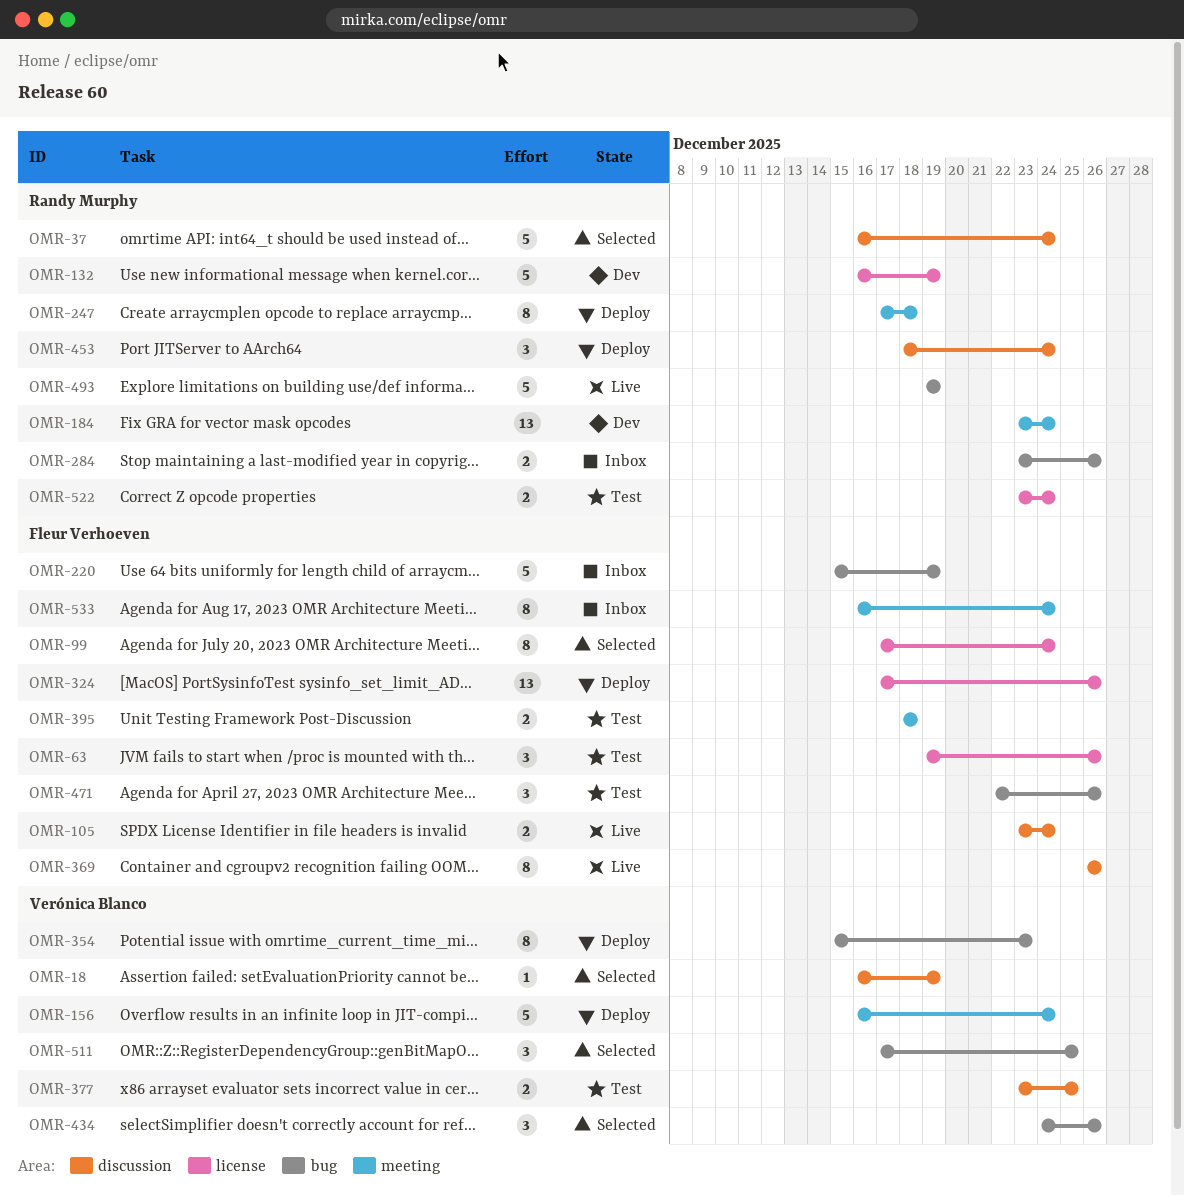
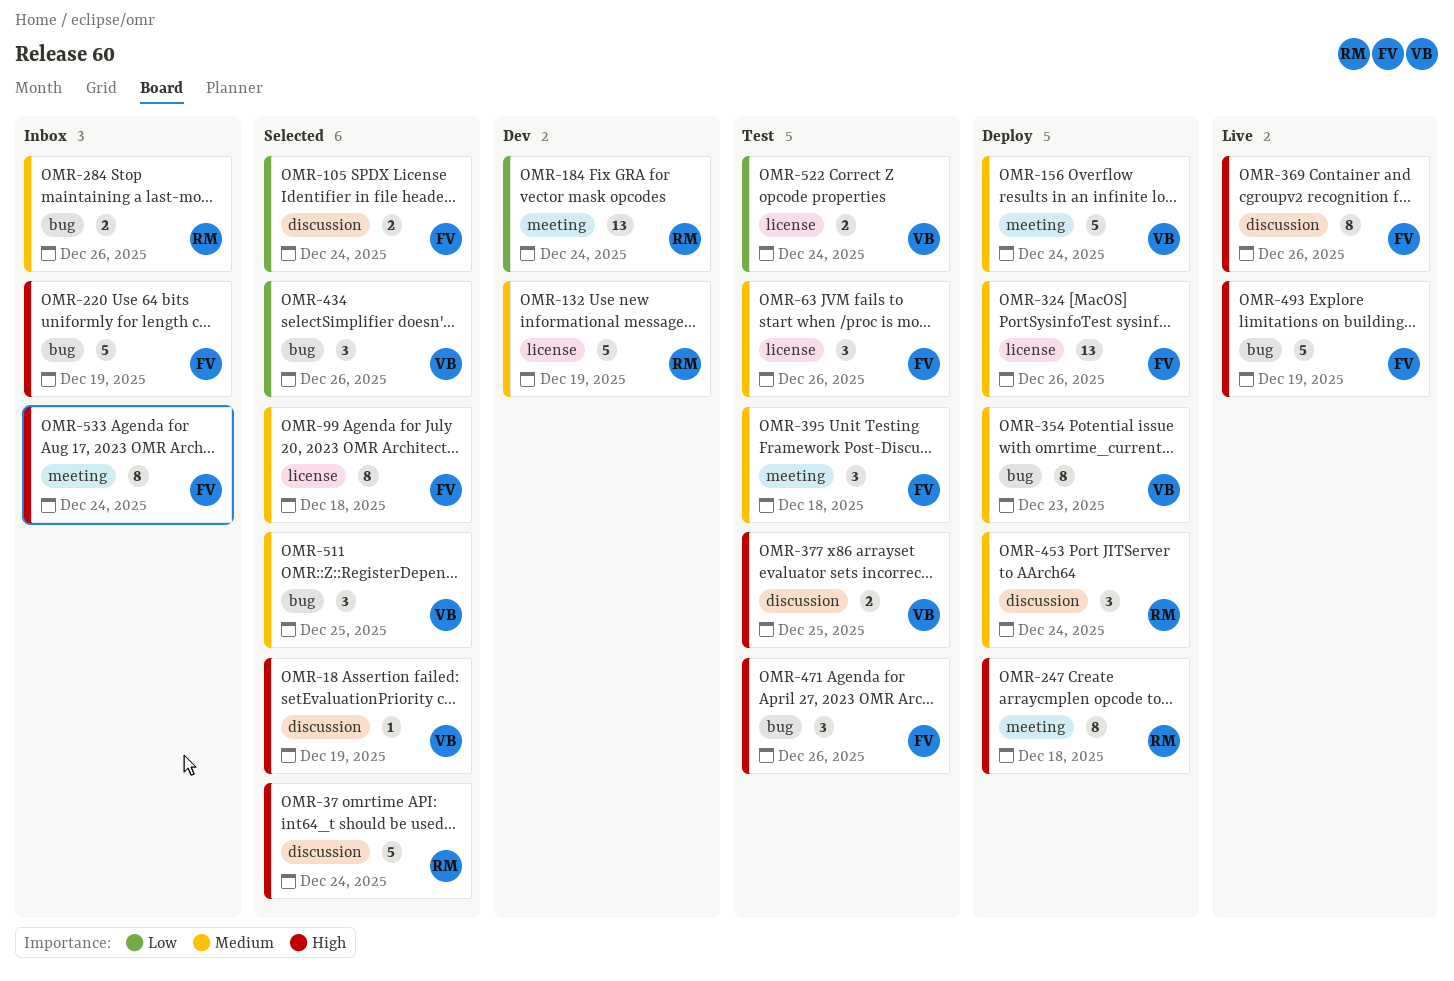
OMR-99, due: Dec 24 -> Dec 18
OMR-105, status: Live -> Selected
OMR-395, estimate: 2 -> 3
OMR-493, owner: Randy Murphy -> Fleur Verhoeven
OMR-522, owner: Randy Murphy -> Verónica Blanco

